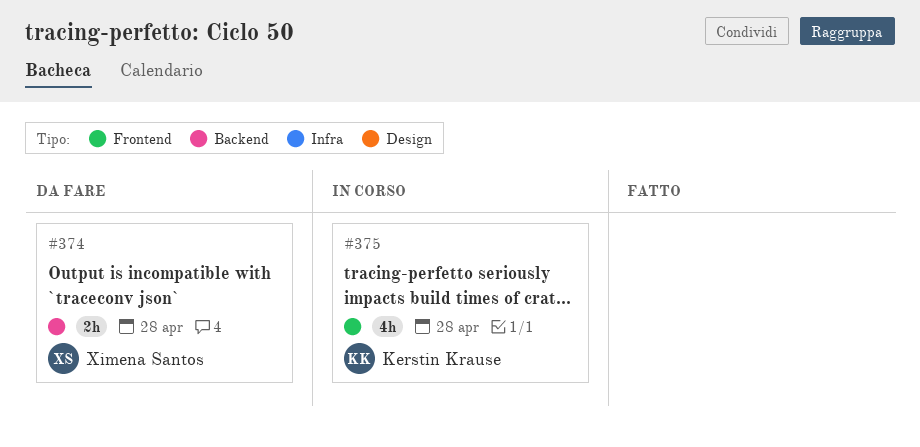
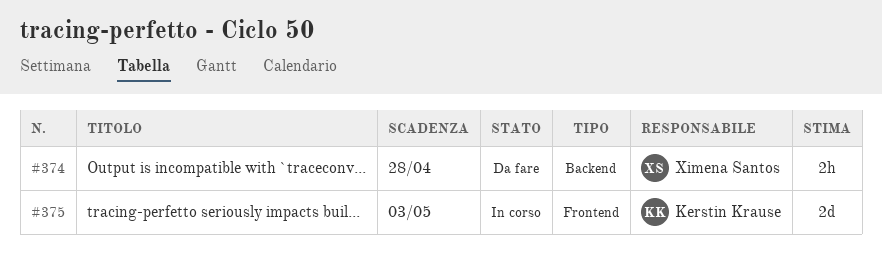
#375, estimate: 4h -> 2d
#375, due: Apr 28 -> May 3

